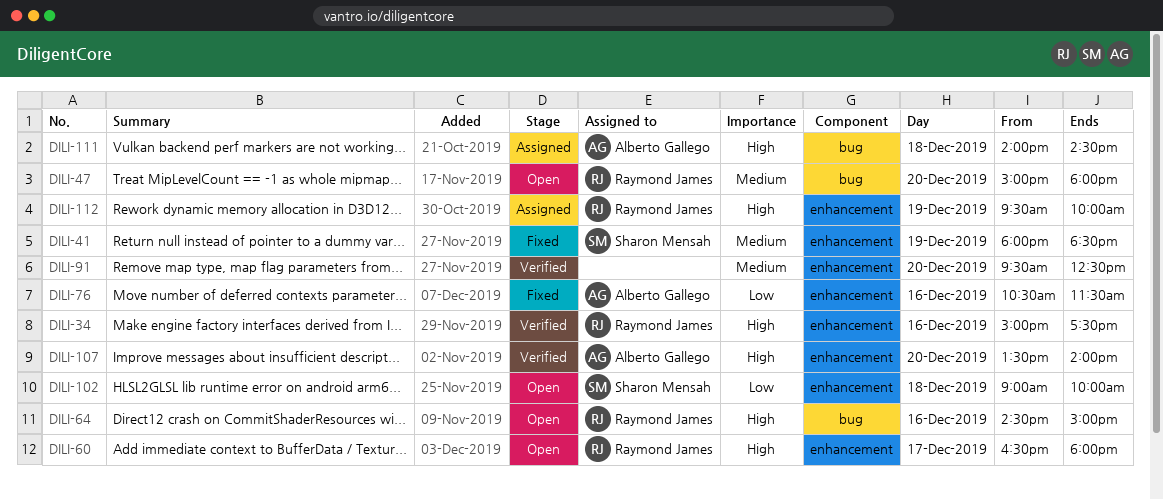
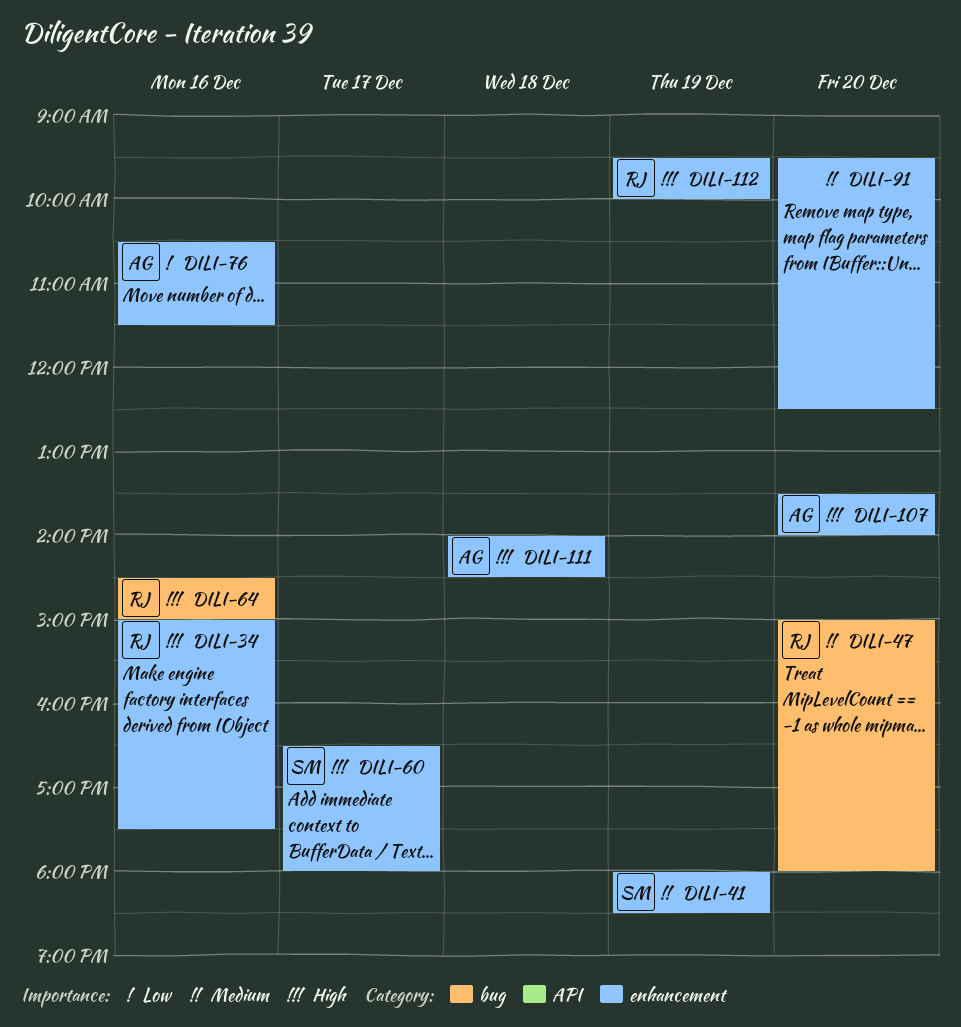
DILI-60, owner: Raymond James -> Sharon Mensah
DILI-102: present -> none
DILI-111, label: bug -> enhancement

